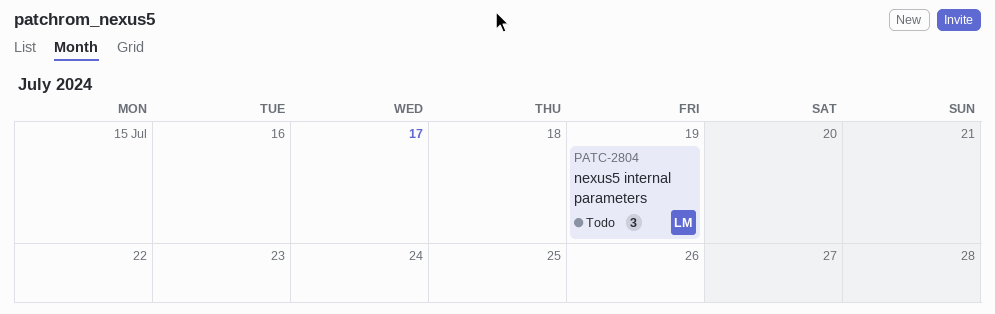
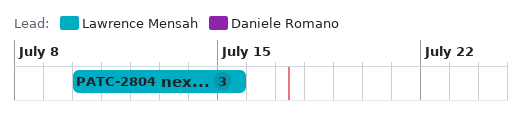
PATC-2804, due: Jul 19 -> Jul 15

